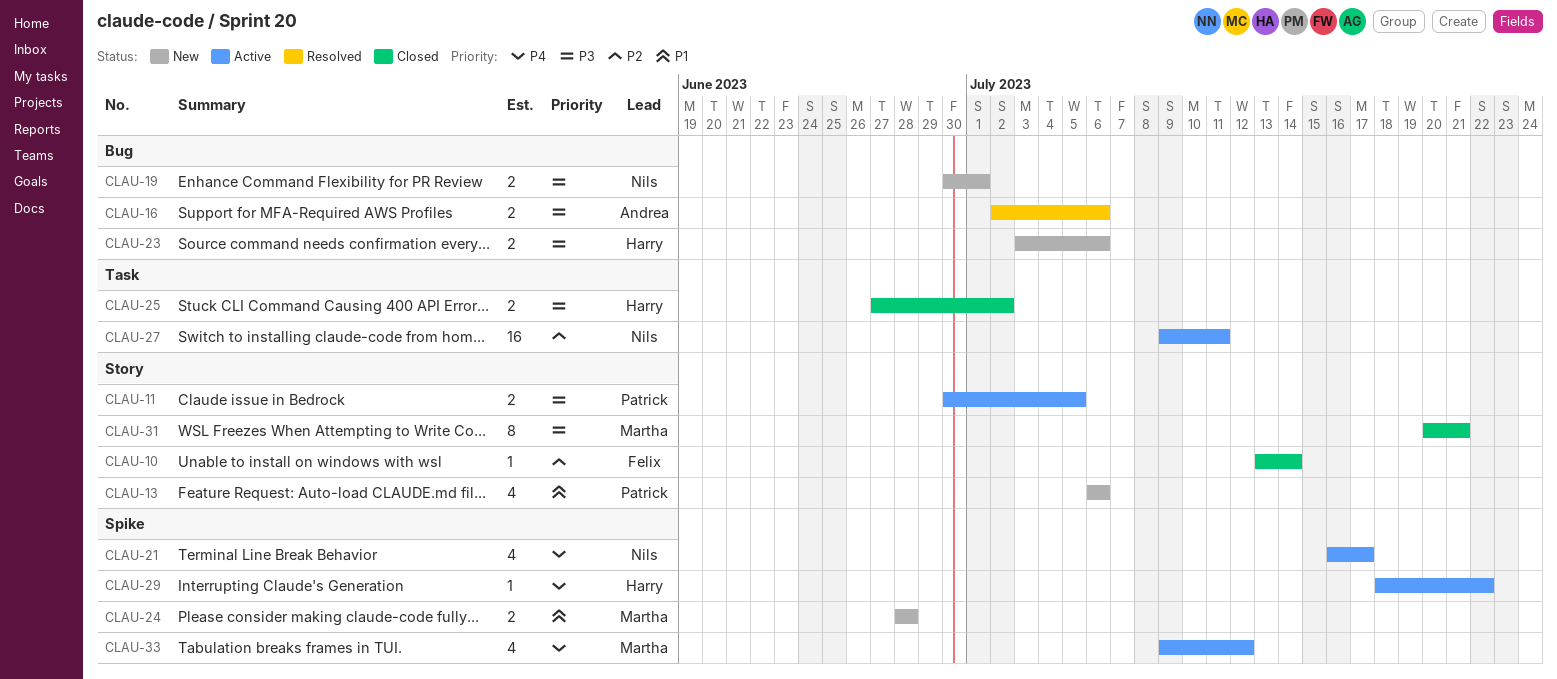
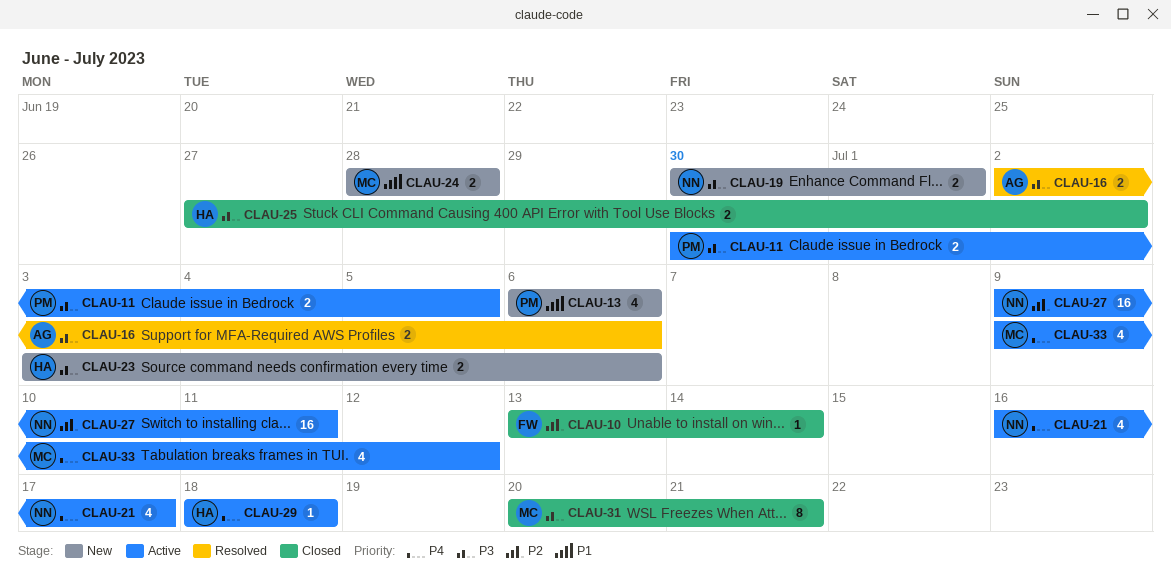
CLAU-29, due: Jul 22 -> Jul 18

